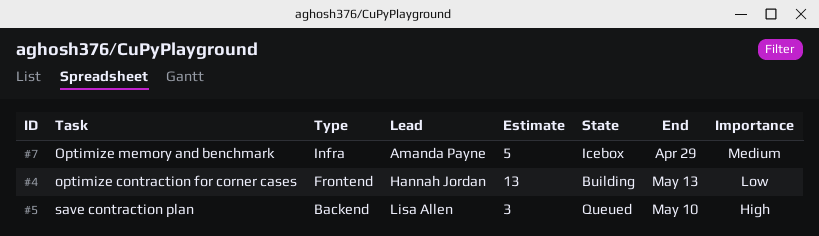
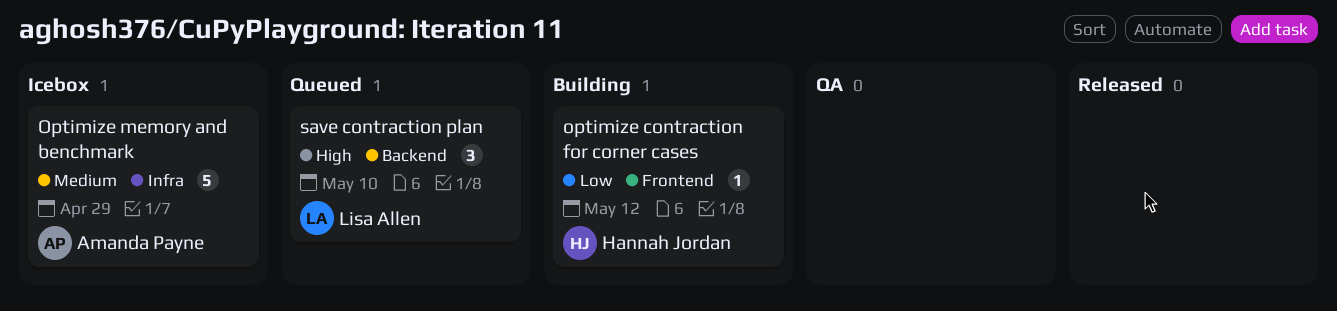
optimize contraction for corner cases, estimate: 13 -> 1
optimize contraction for corner cases, due: May 13 -> May 12

